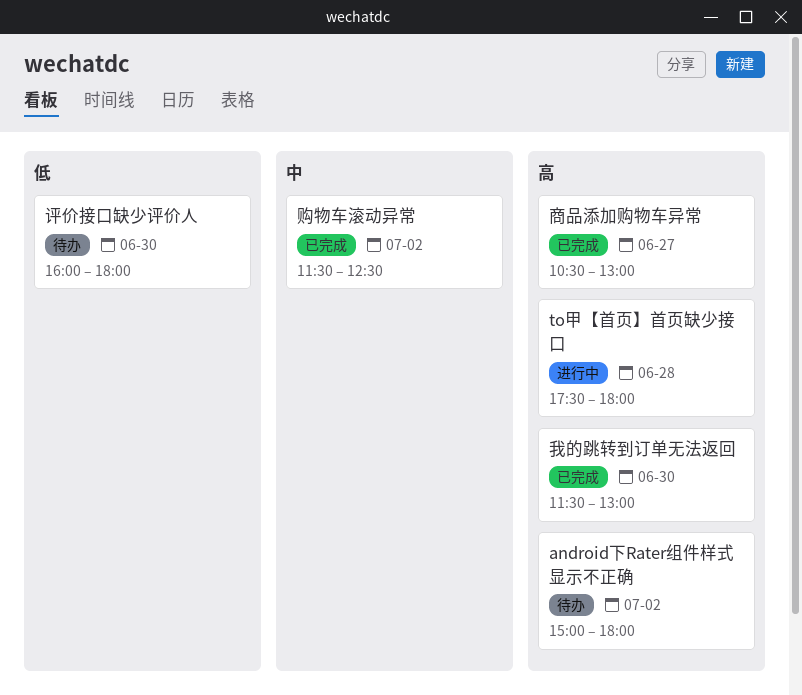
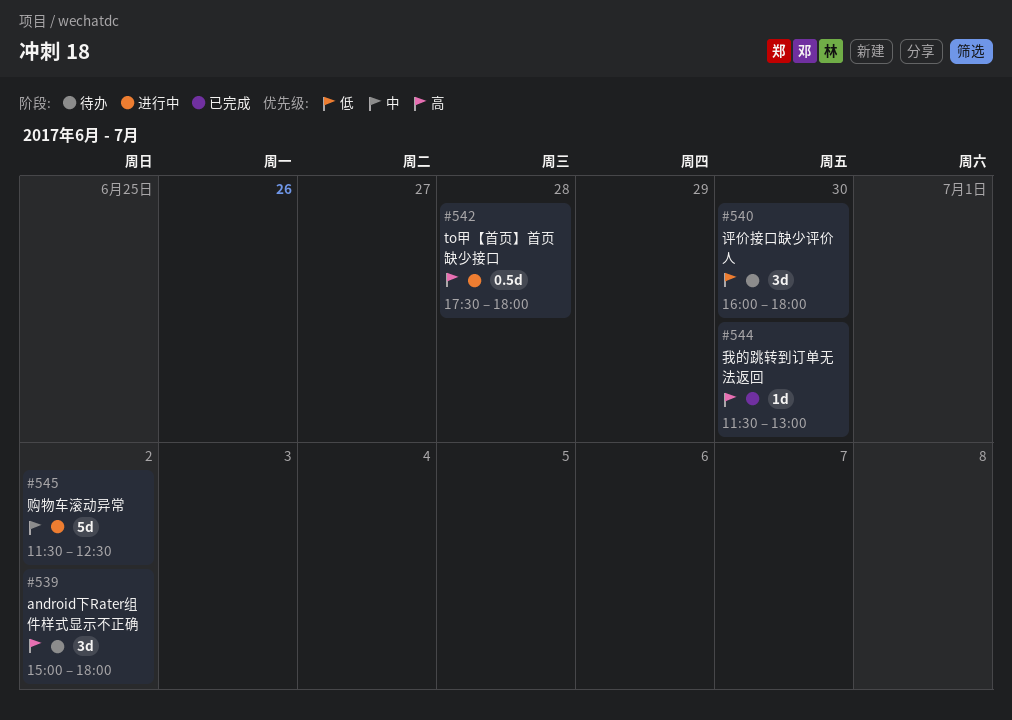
商品添加购物车异常: present -> none
购物车滚动异常, status: 已完成 -> 进行中

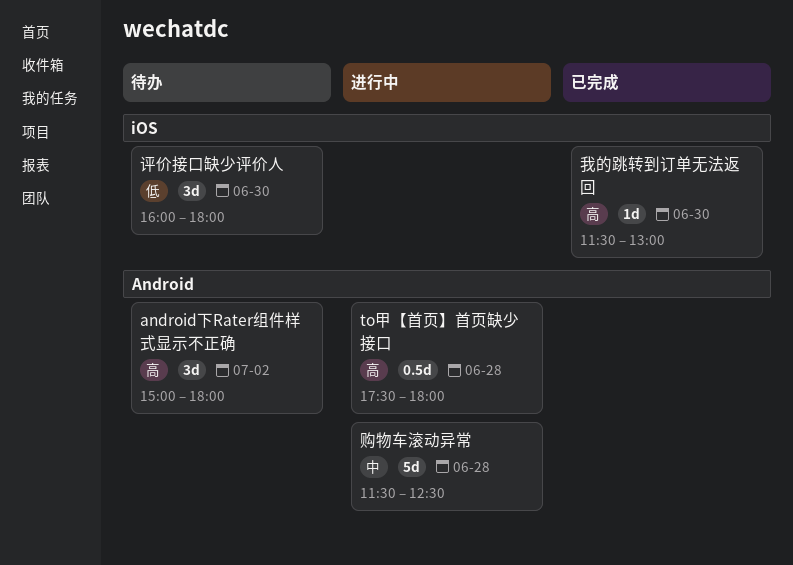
购物车滚动异常, day: Jul 2 -> Jun 28

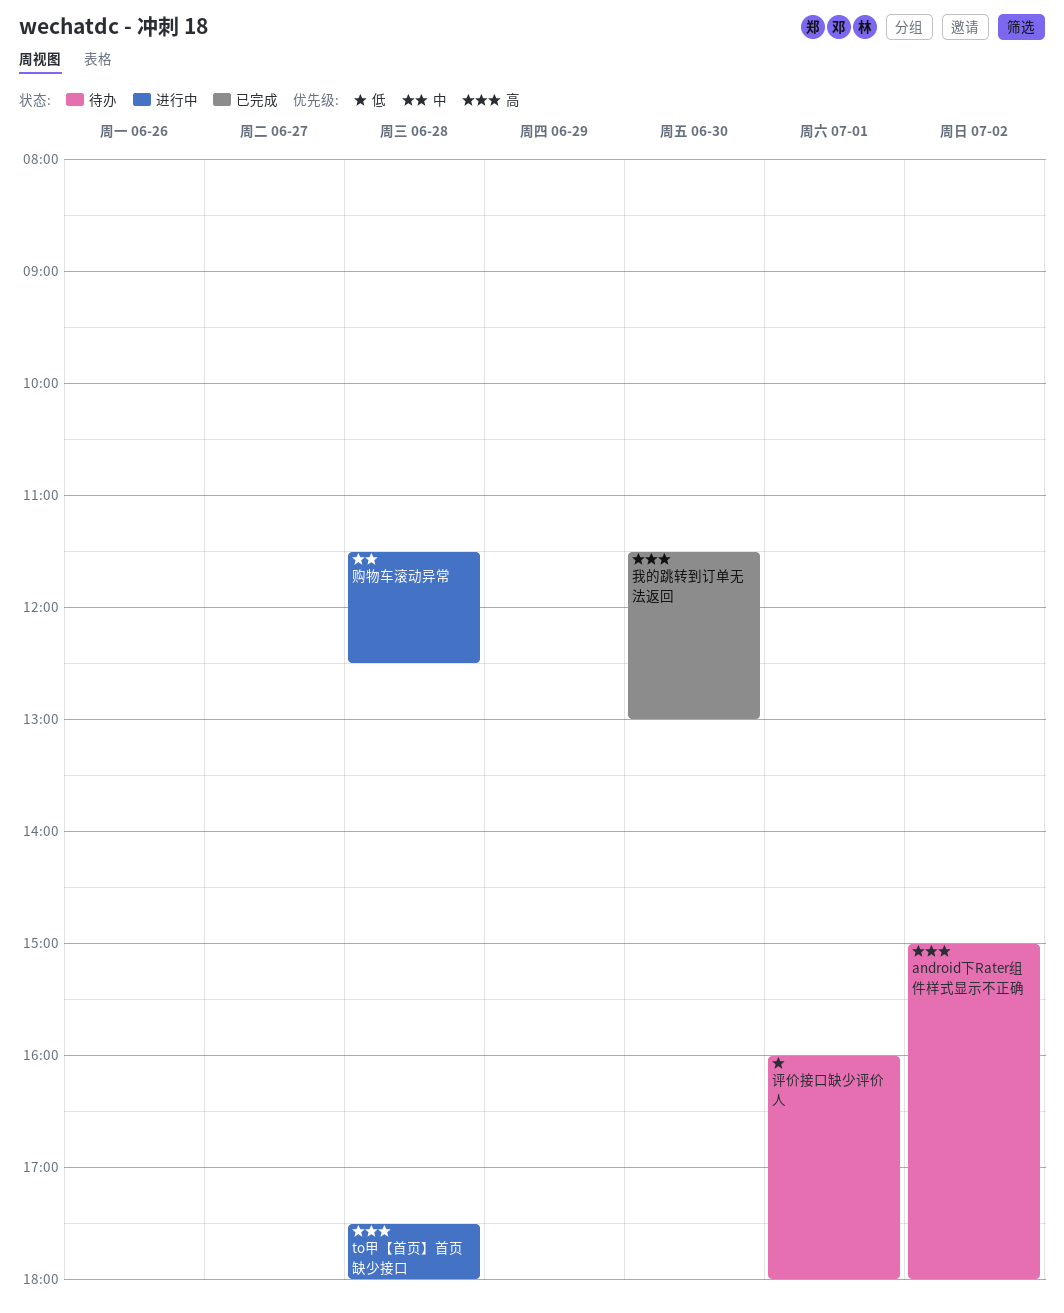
评价接口缺少评价人, day: Jun 30 -> Jul 1

